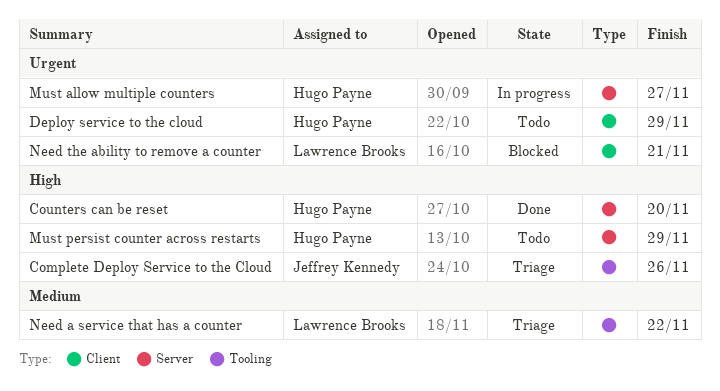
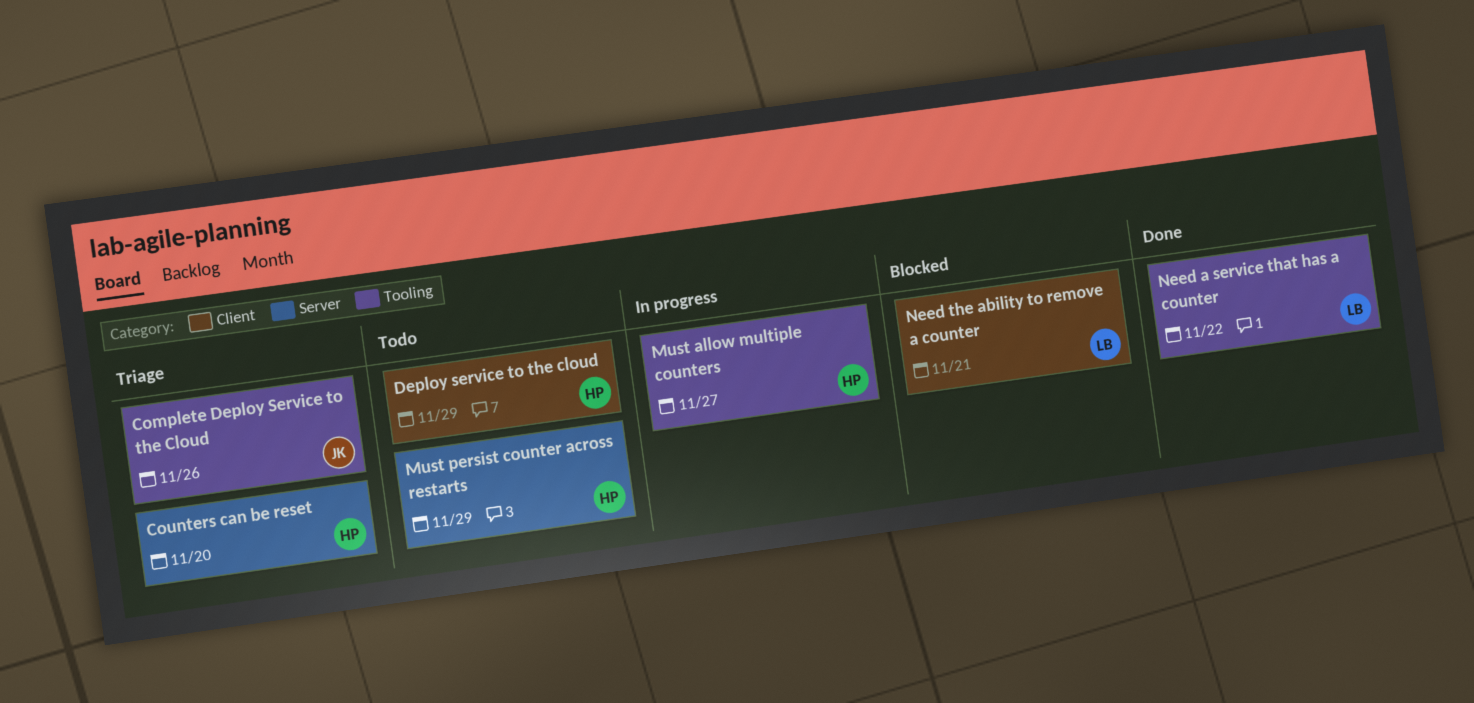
Counters can be reset, status: Done -> Triage
Must allow multiple counters, label: Server -> Tooling
Need a service that has a counter, status: Triage -> Done

